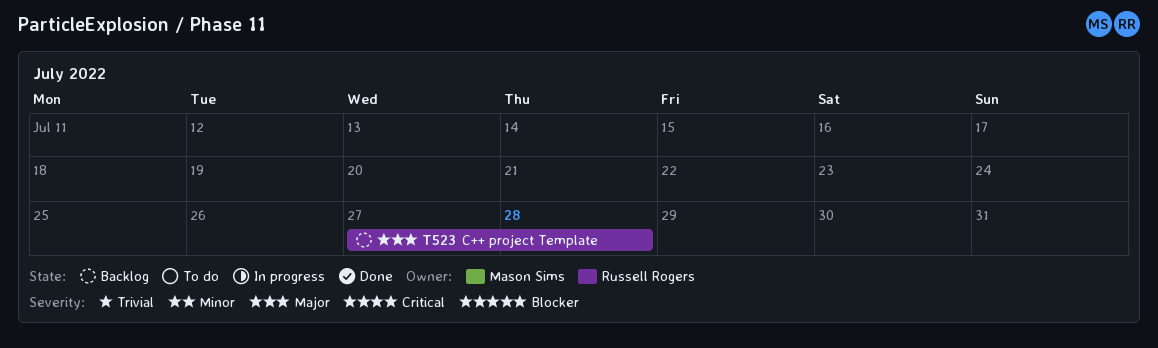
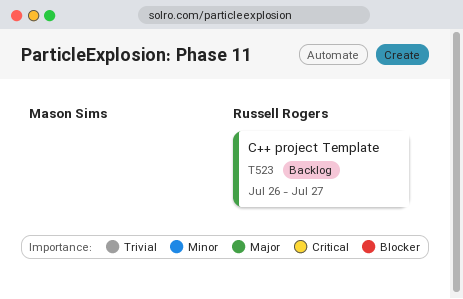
T523, start: Jul 27 -> Jul 26
T523, due: Jul 28 -> Jul 27

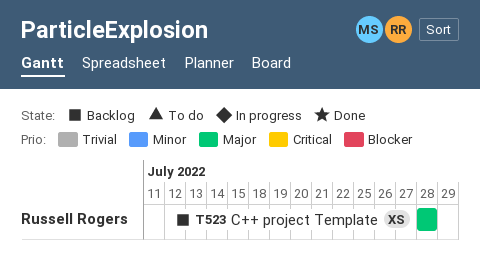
T523, start: Jul 26 -> Jul 28
T523, due: Jul 27 -> Jul 28

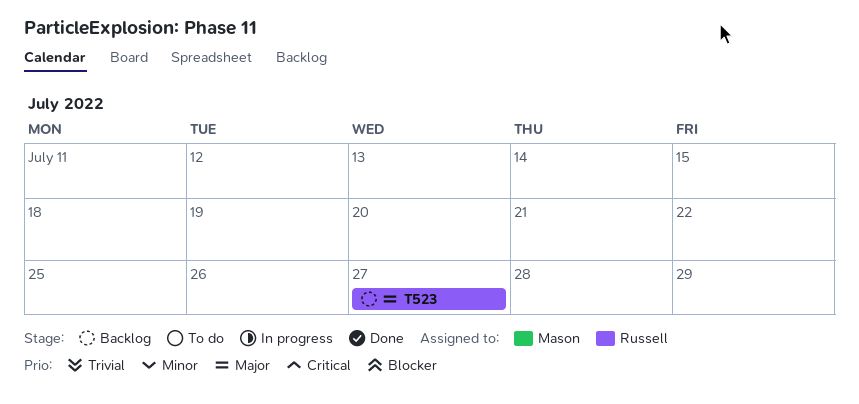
T523, start: Jul 28 -> Jul 27
T523, due: Jul 28 -> Jul 27

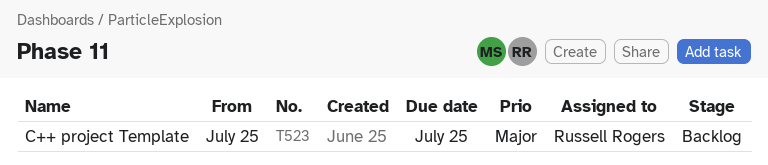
T523, start: Jul 27 -> Jul 25
T523, due: Jul 27 -> Jul 25

